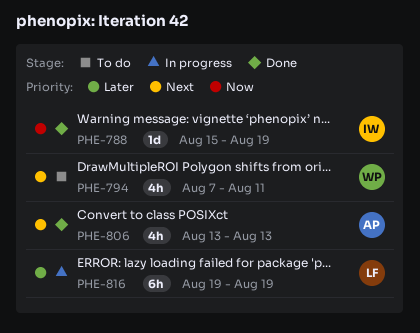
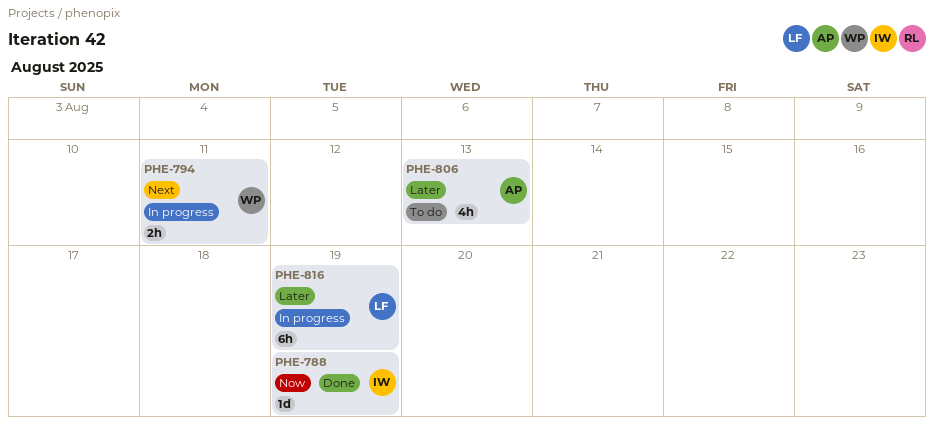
PHE-794, status: To do -> In progress
PHE-794, estimate: 4h -> 2h
PHE-806, status: Done -> To do
PHE-806, priority: Next -> Later

